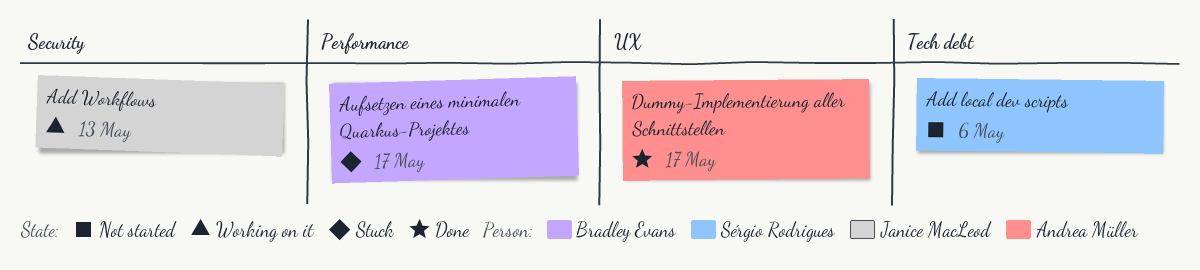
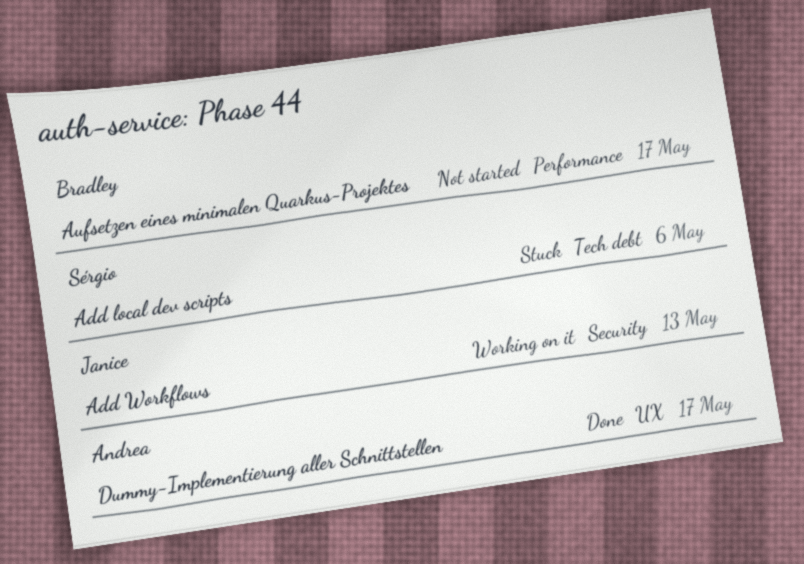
Add local dev scripts, status: Not started -> Stuck
Aufsetzen eines minimalen Quarkus-Projektes, status: Stuck -> Not started

